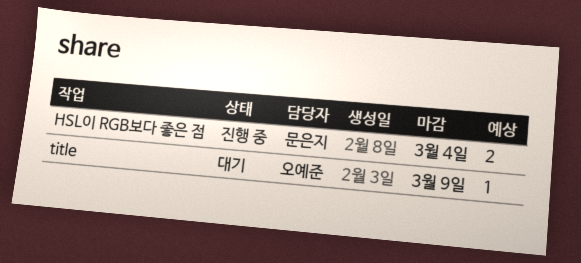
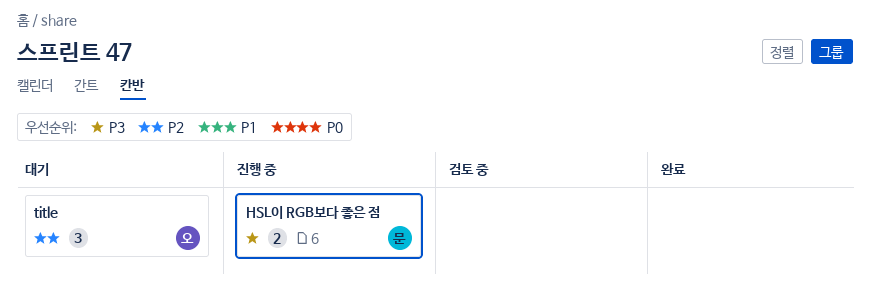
title, estimate: 1 -> 3

